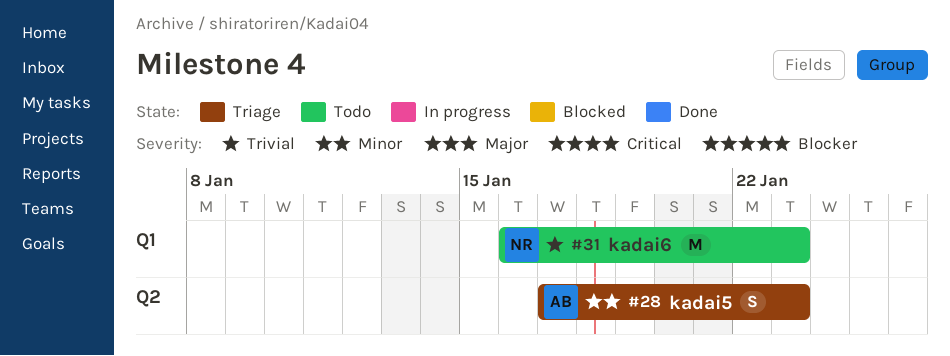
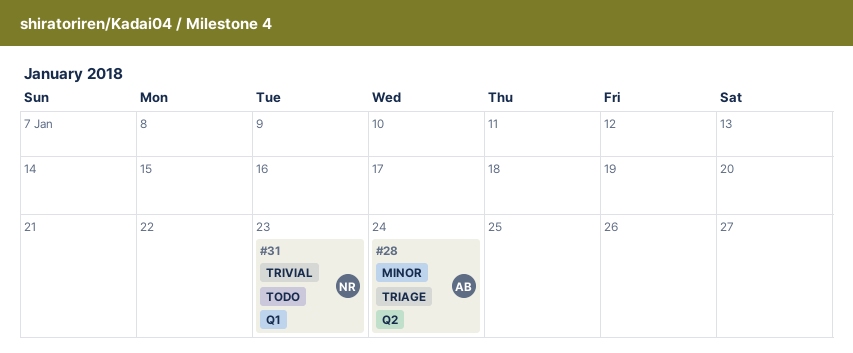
#28, due: Jan 23 -> Jan 24

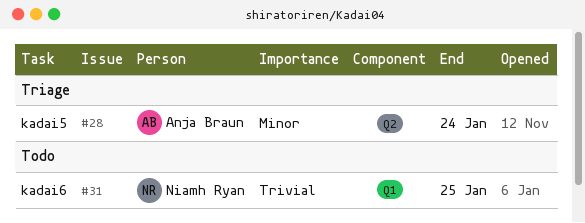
#31, due: Jan 23 -> Jan 25

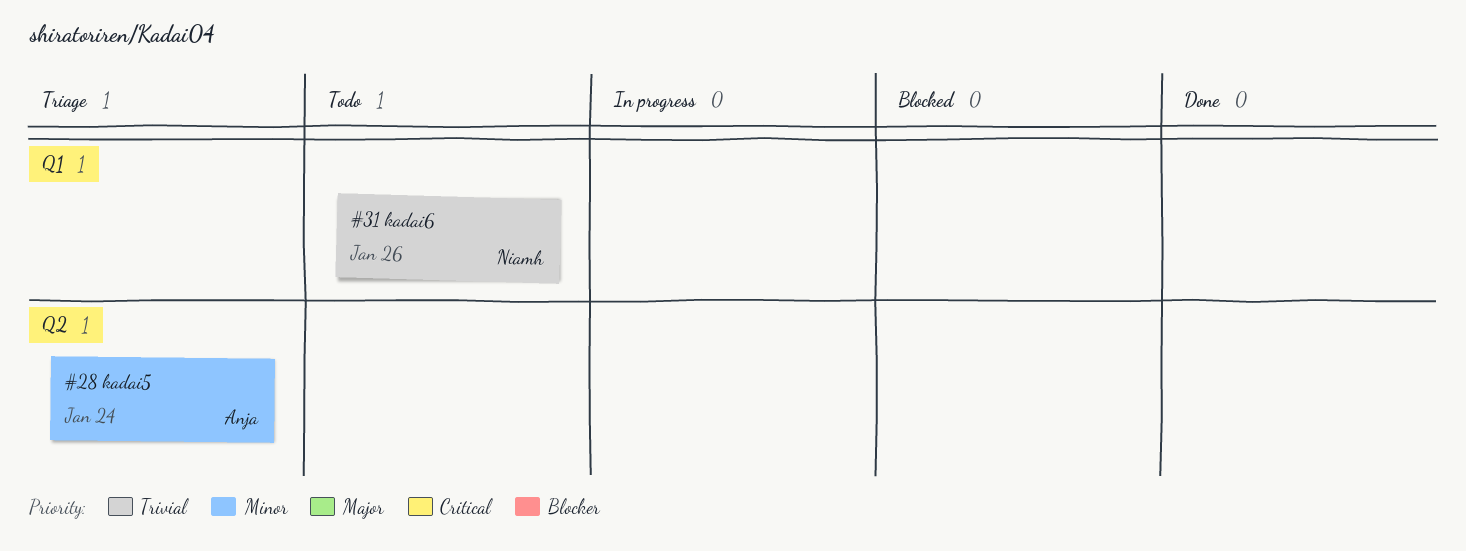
#31, due: Jan 25 -> Jan 26

